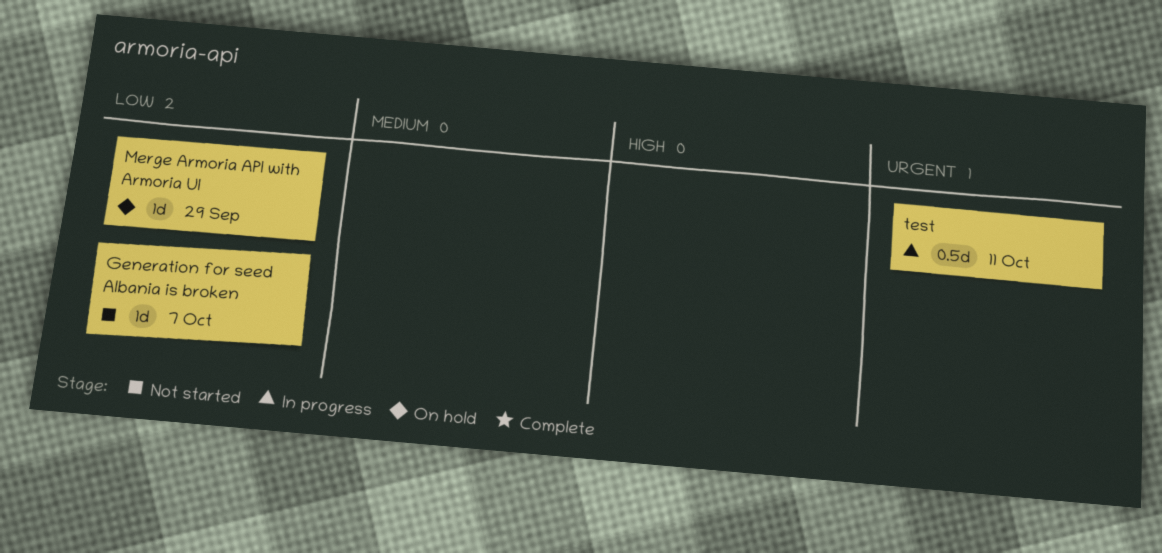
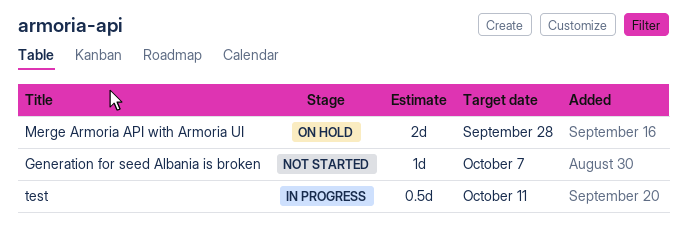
Merge Armoria API with Armoria UI, estimate: 1d -> 2d
Merge Armoria API with Armoria UI, due: Sep 29 -> Sep 28

